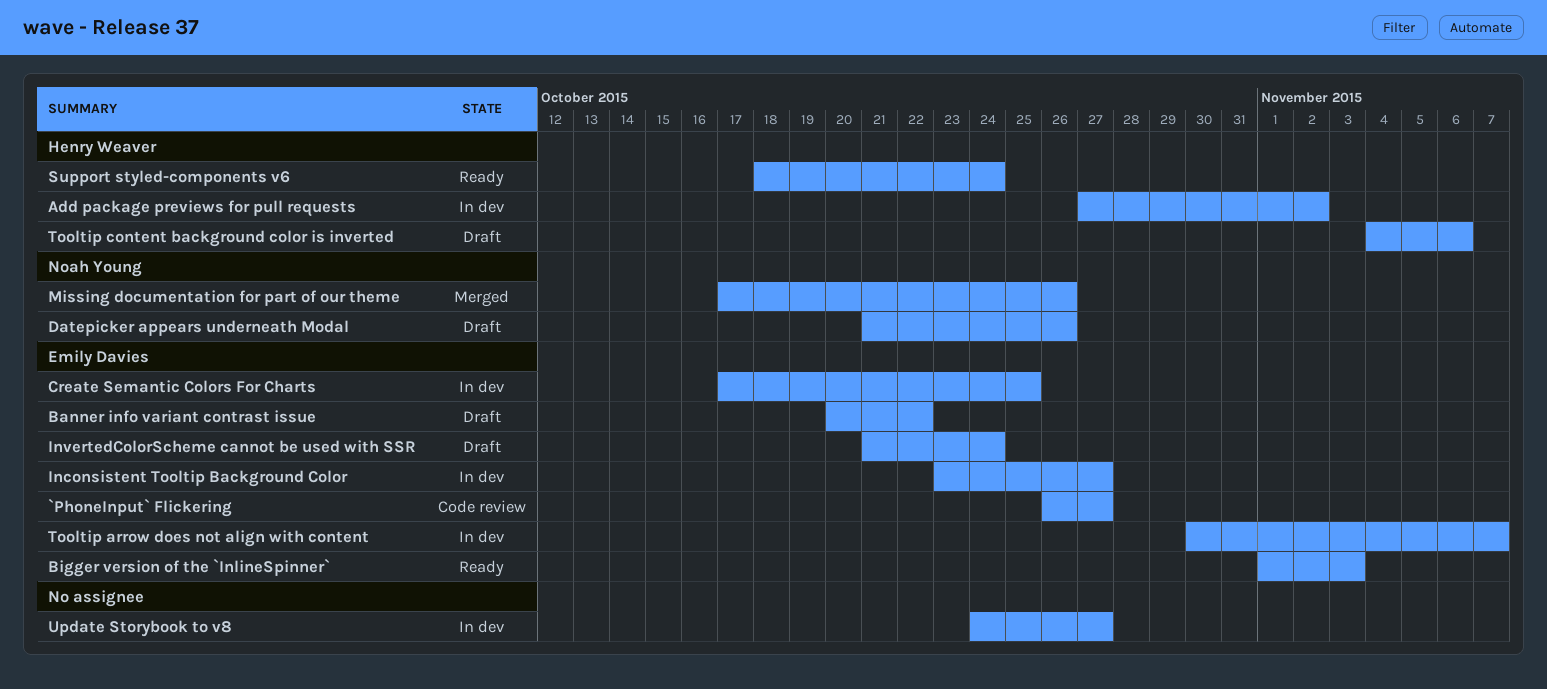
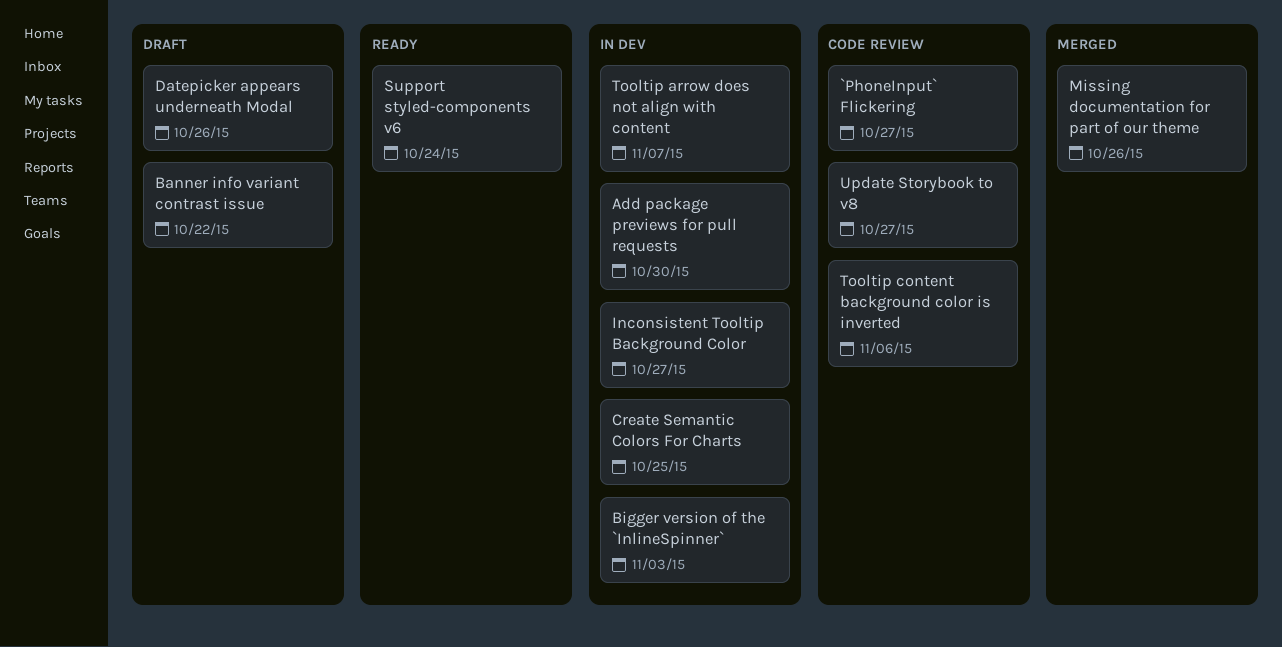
Add package previews for pull requests, due: Nov 2 -> Oct 30
Bigger version of the `InlineSpinner`, status: Ready -> In dev
InvertedColorScheme cannot be used with SSR: present -> none
Tooltip content background color is inverted, status: Draft -> Code review
Update Storybook to v8, status: In dev -> Code review

